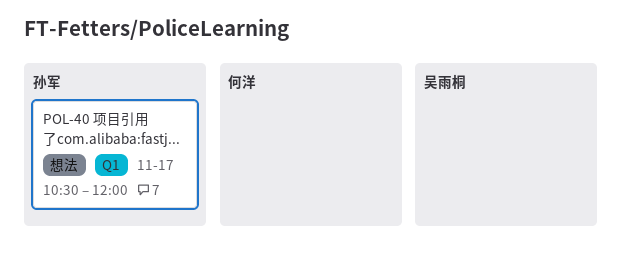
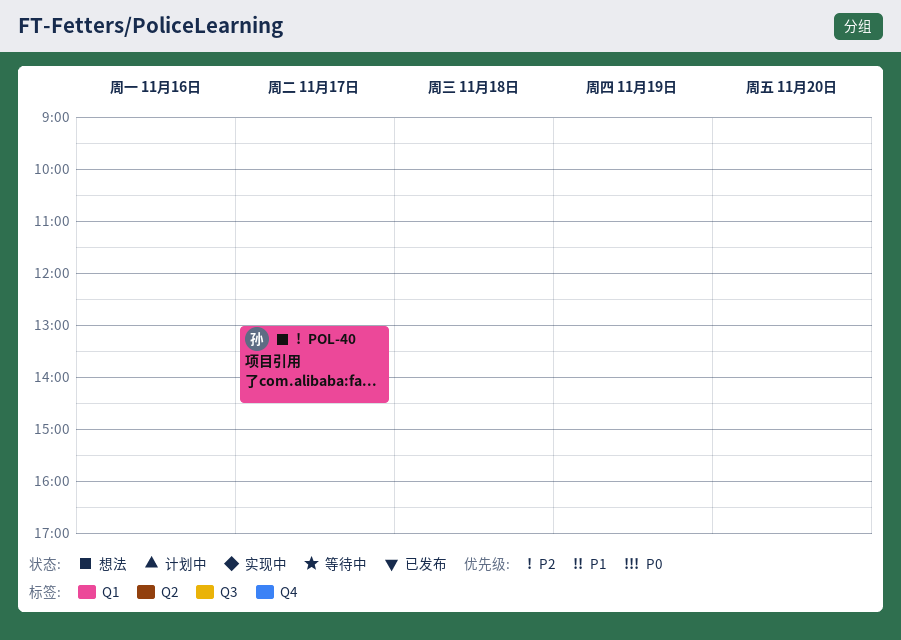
POL-40, begins: 10:30 -> 13:00
POL-40, ends: 12:00 -> 14:30

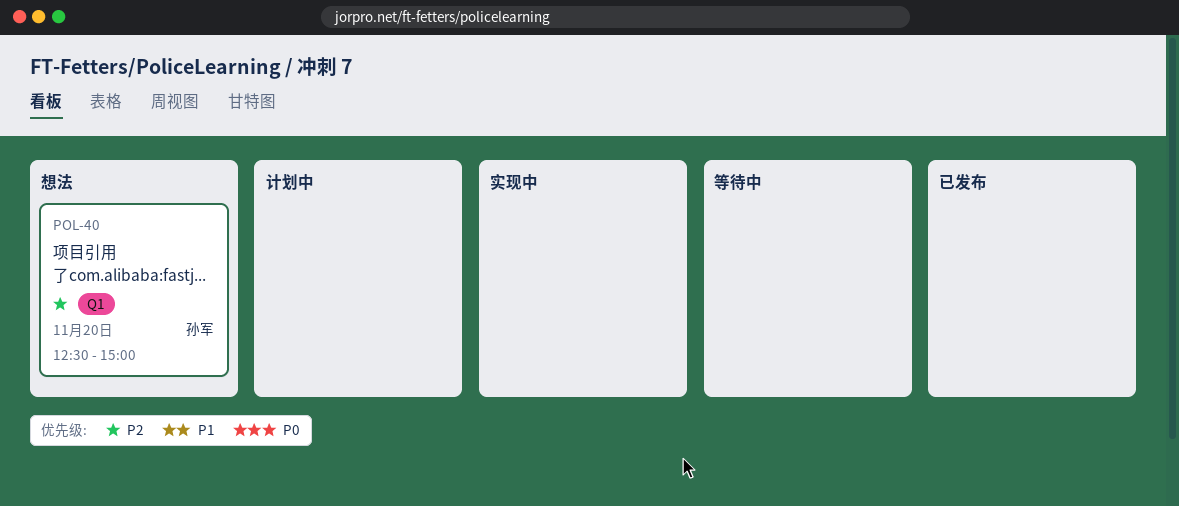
POL-40, day: Nov 17 -> Nov 20
POL-40, begins: 13:00 -> 12:30
POL-40, ends: 14:30 -> 15:00

